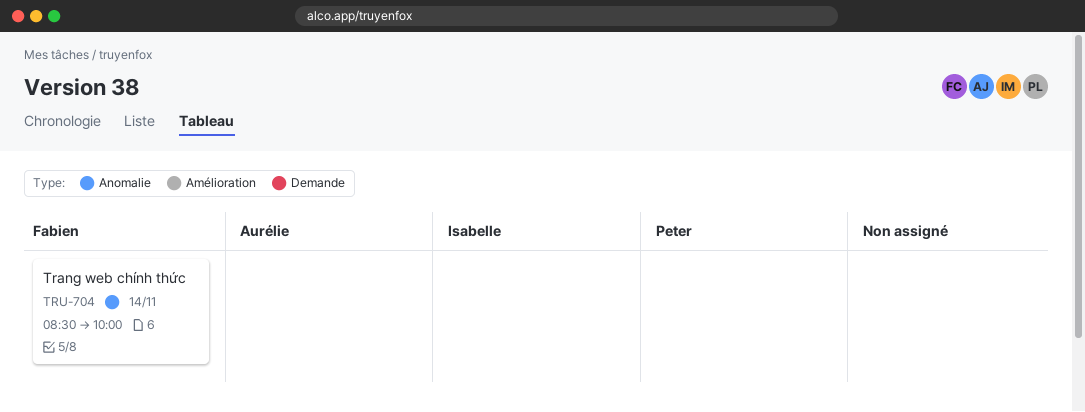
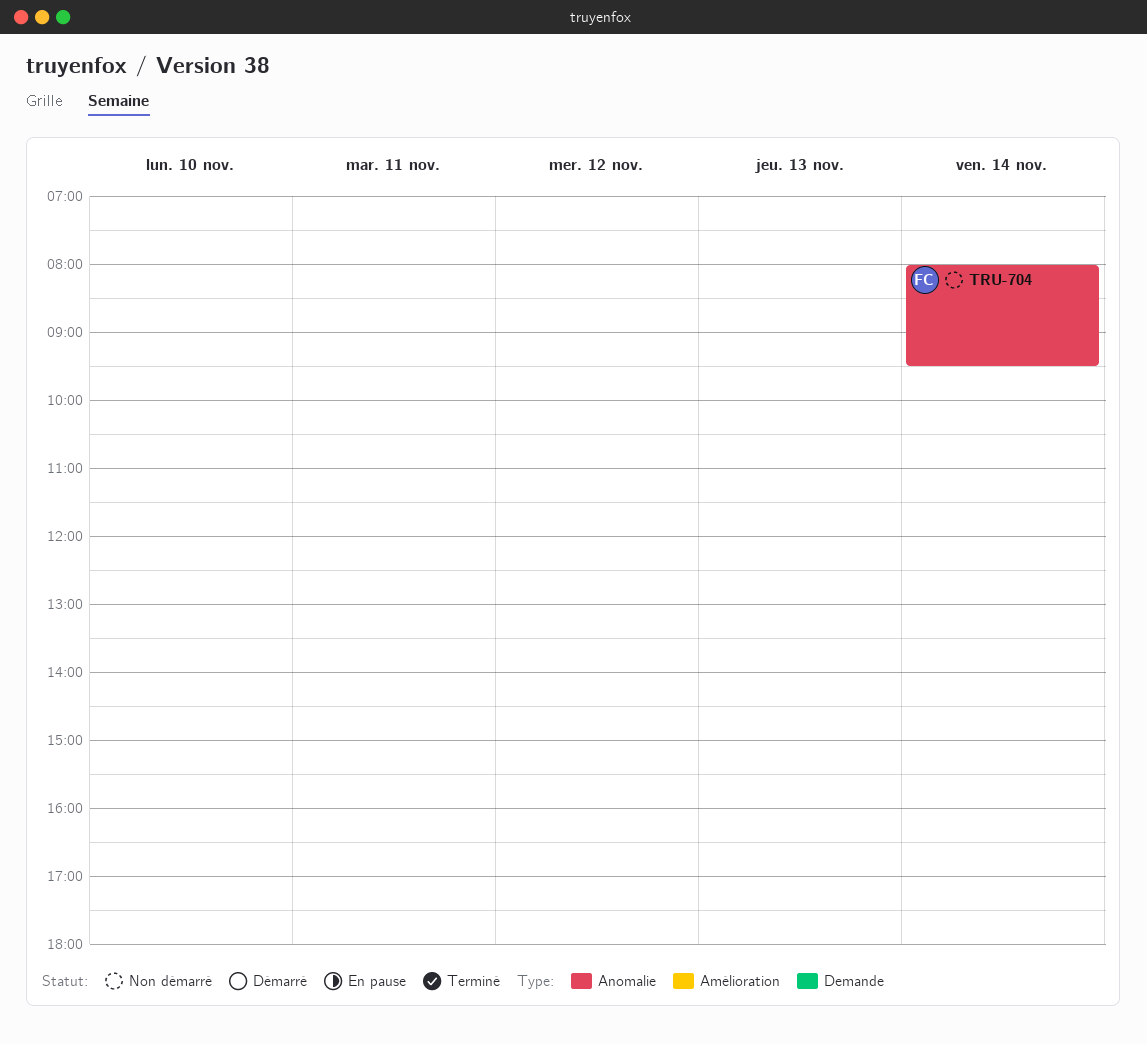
TRU-704, begins: 08:30 -> 08:00
TRU-704, ends: 10:00 -> 09:30

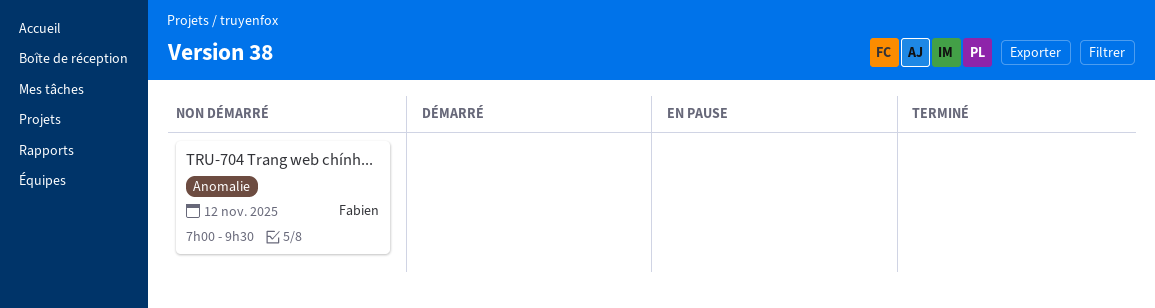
TRU-704, day: Nov 14 -> Nov 12
TRU-704, begins: 08:00 -> 07:00

